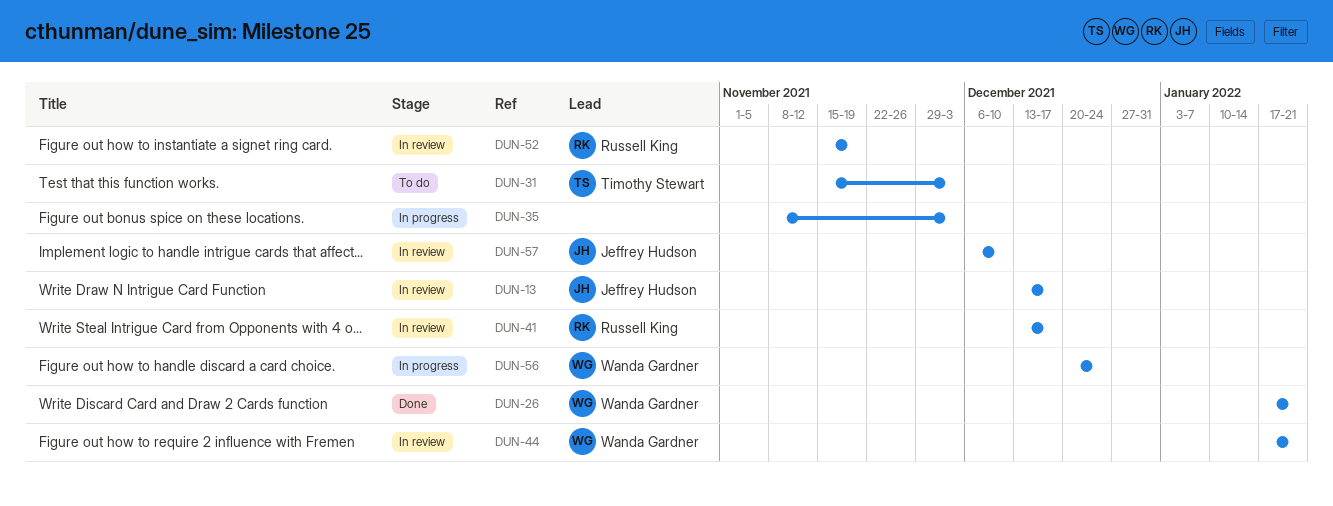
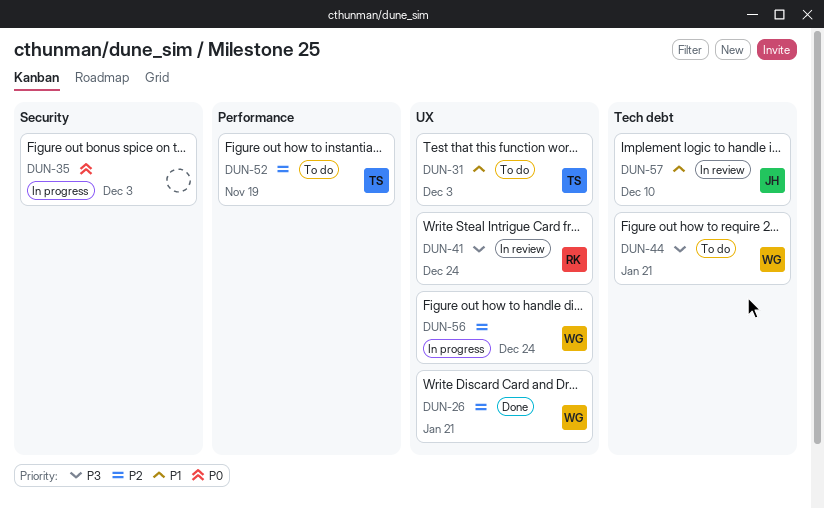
DUN-13: present -> none
DUN-41, due: Dec 17 -> Dec 24
DUN-44, status: In review -> To do
DUN-52, status: In review -> To do
DUN-52, owner: Russell King -> Timothy Stewart

